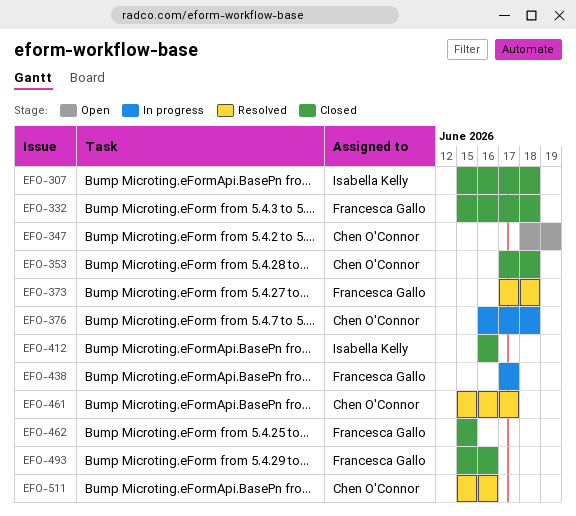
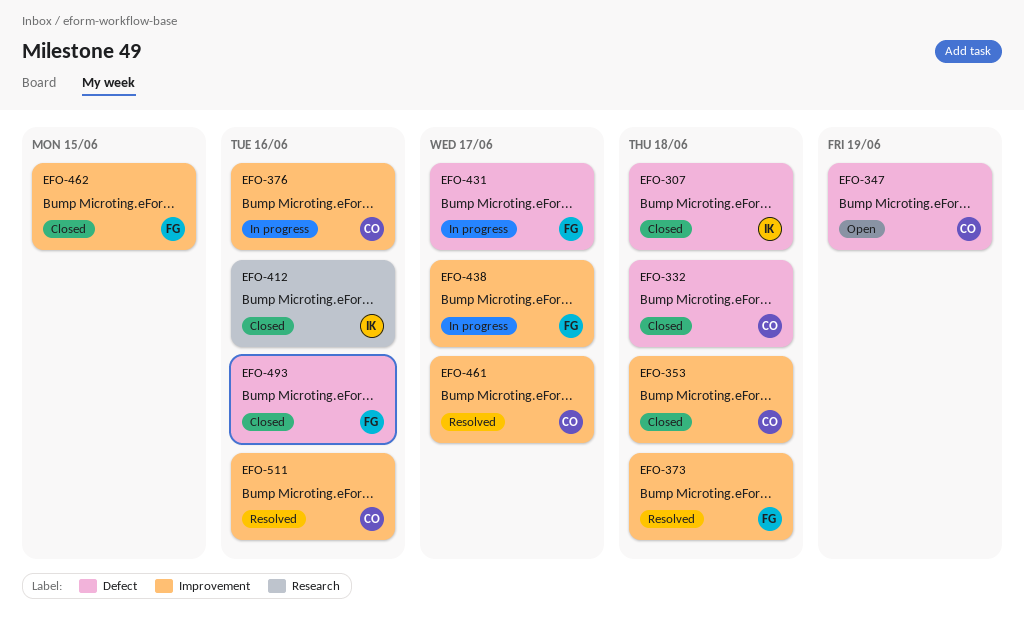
EFO-332, owner: Francesca Gallo -> Chen O'Connor
EFO-376, due: Jun 18 -> Jun 16
EFO-431: none -> present

